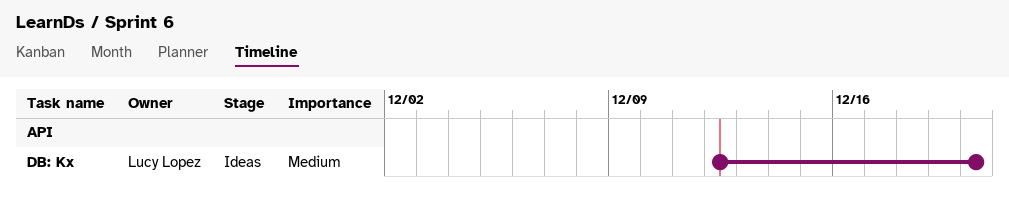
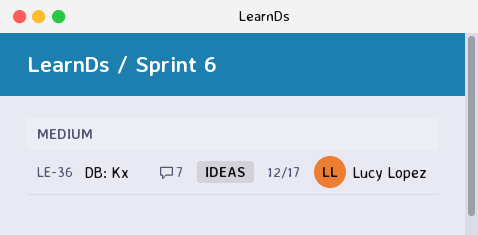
DB: Kx, due: Dec 20 -> Dec 17

